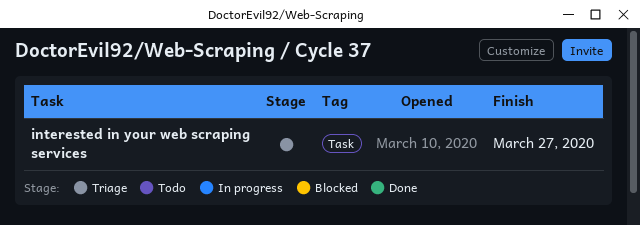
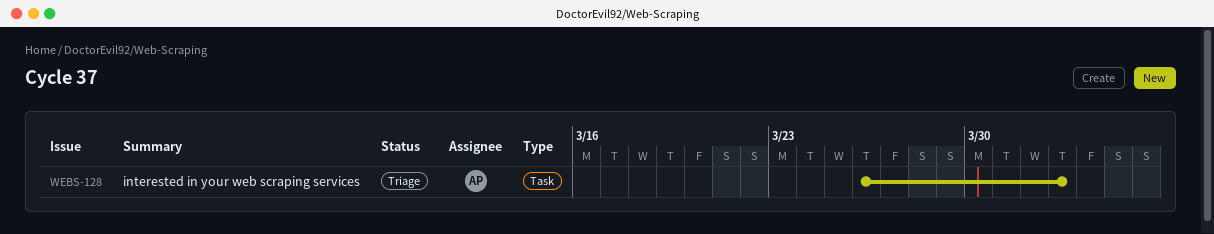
interested in your web scraping services, due: Mar 27 -> Apr 2

